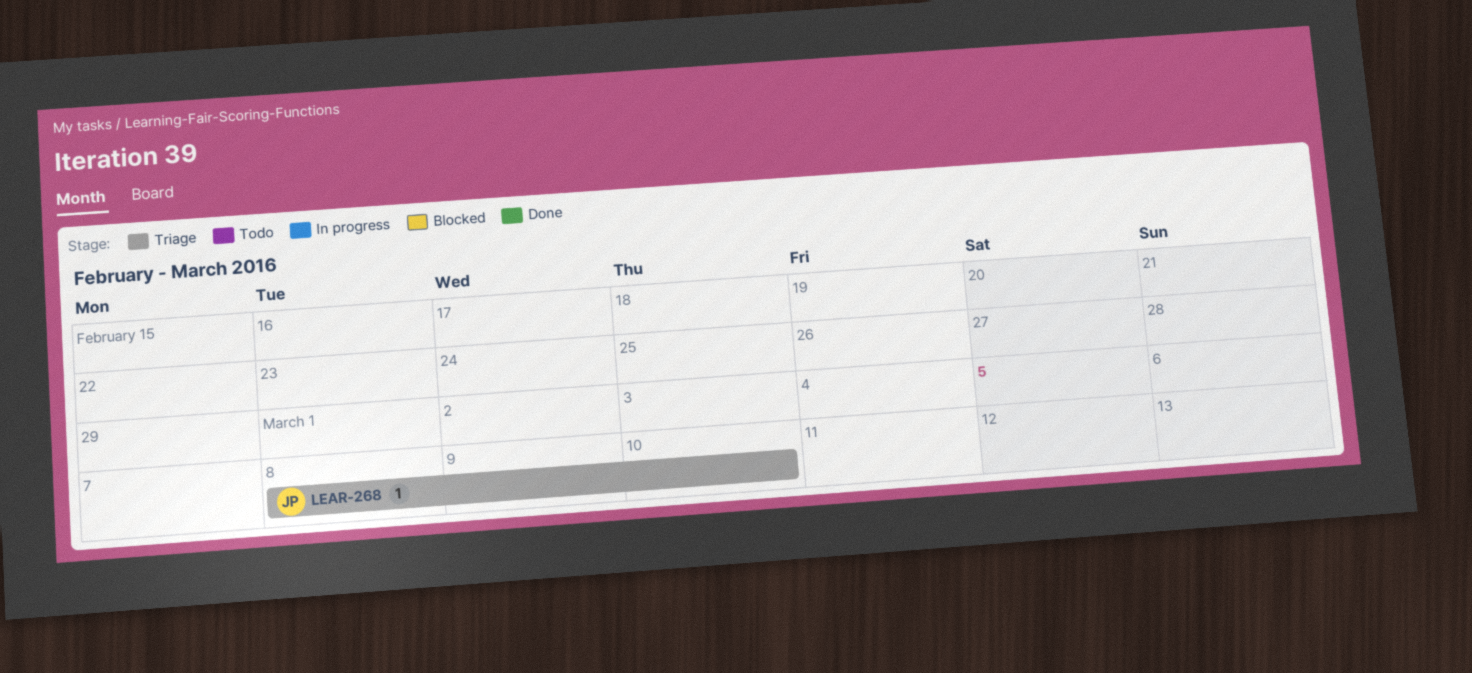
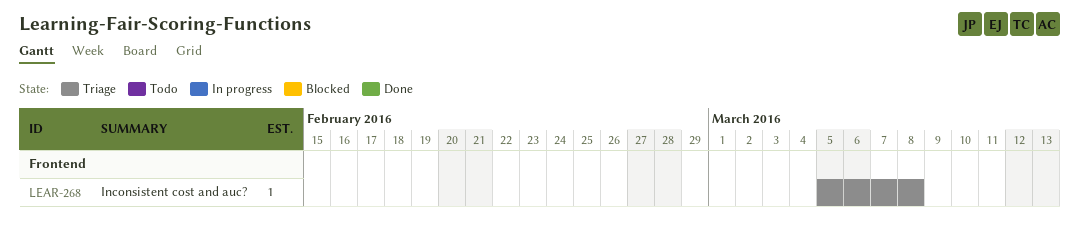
LEAR-268, start: Mar 8 -> Mar 5
LEAR-268, due: Mar 10 -> Mar 8

